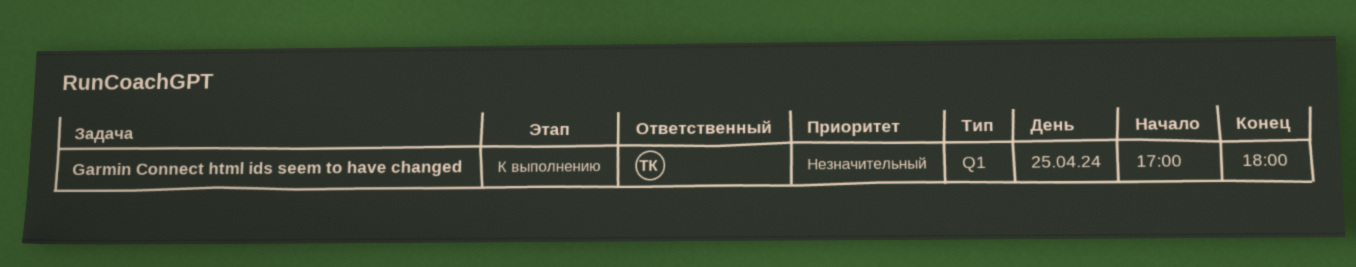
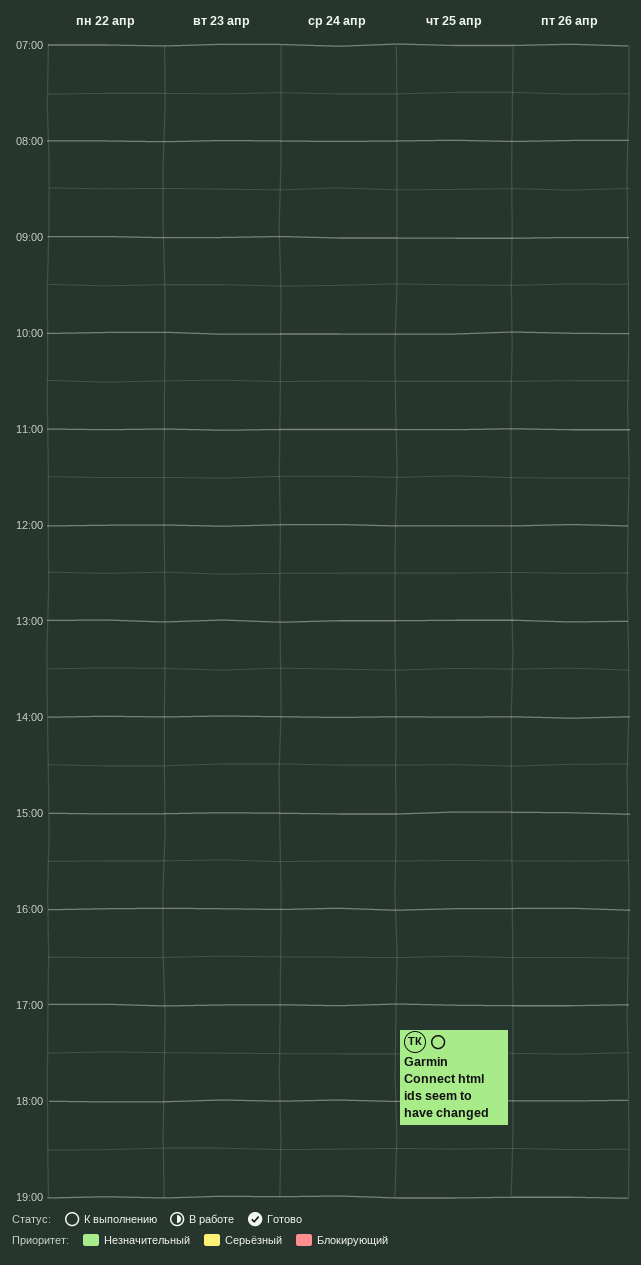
Garmin Connect html ids seem to have changed, begins: 17:00 -> 17:15
Garmin Connect html ids seem to have changed, ends: 18:00 -> 18:15

